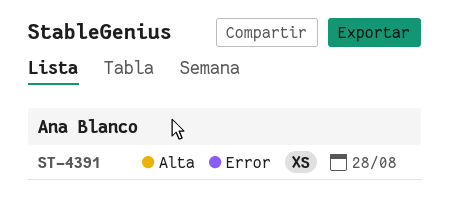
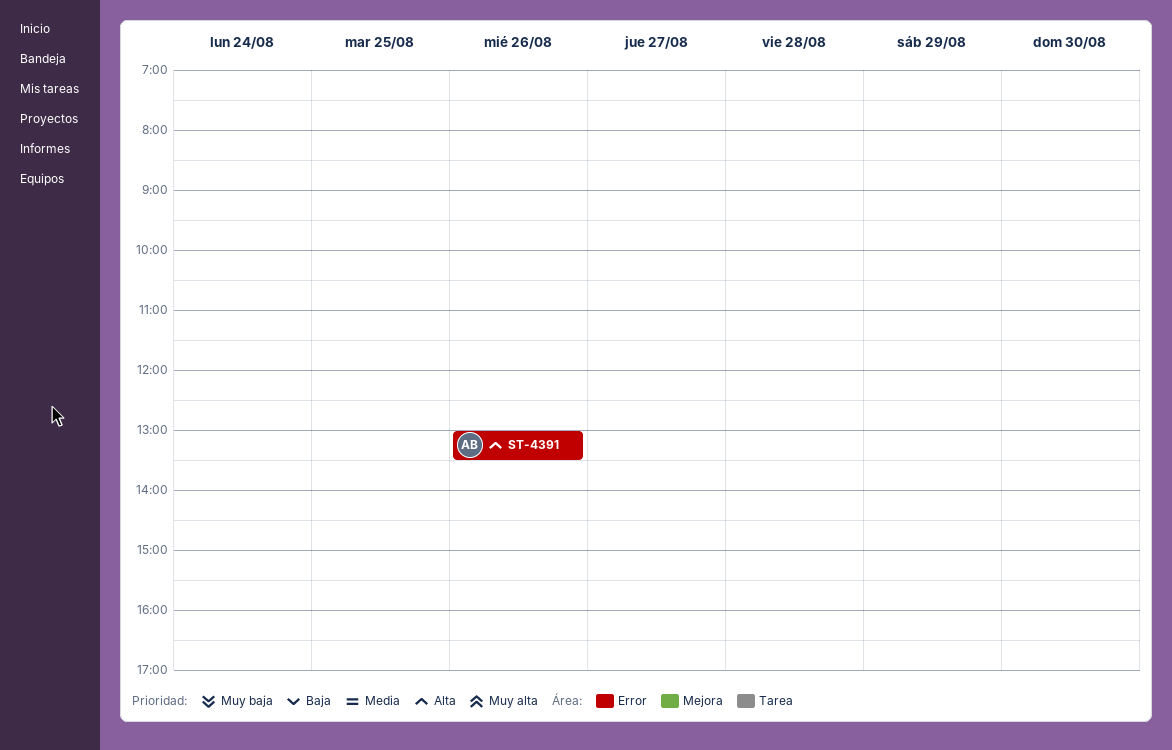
ST-4391, day: Aug 28 -> Aug 26

